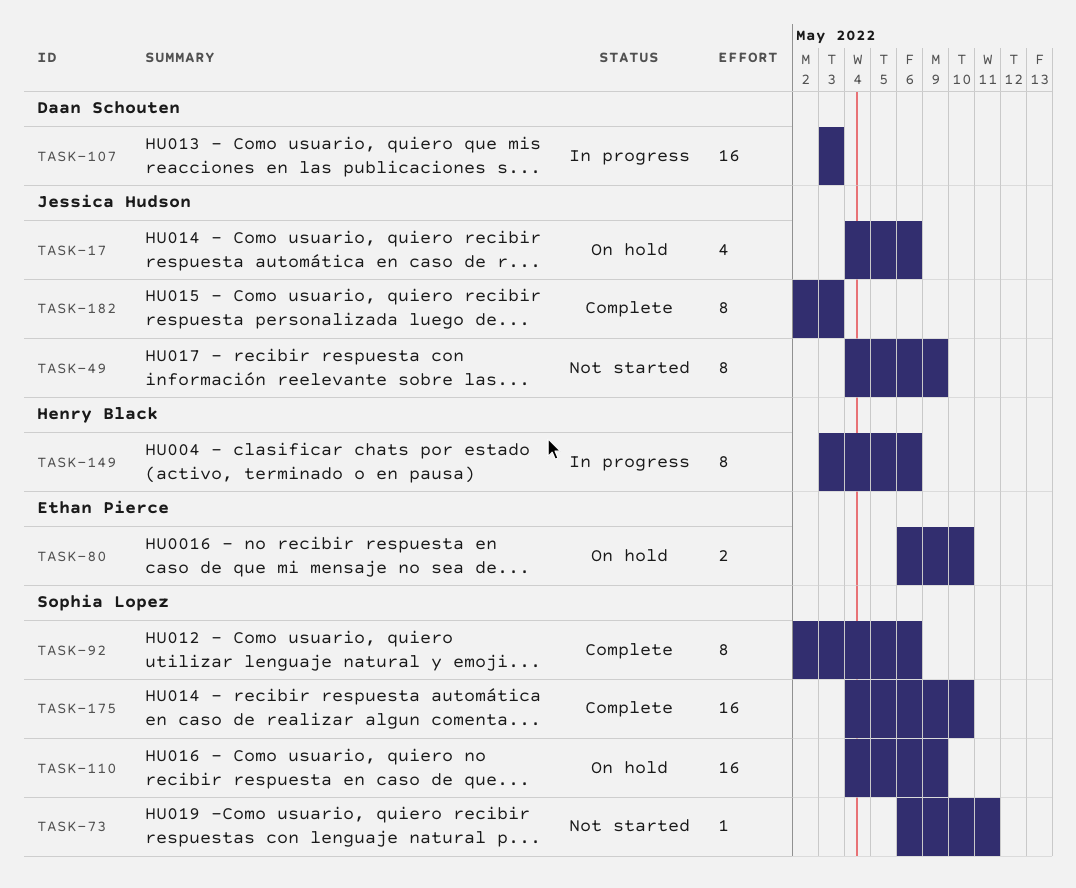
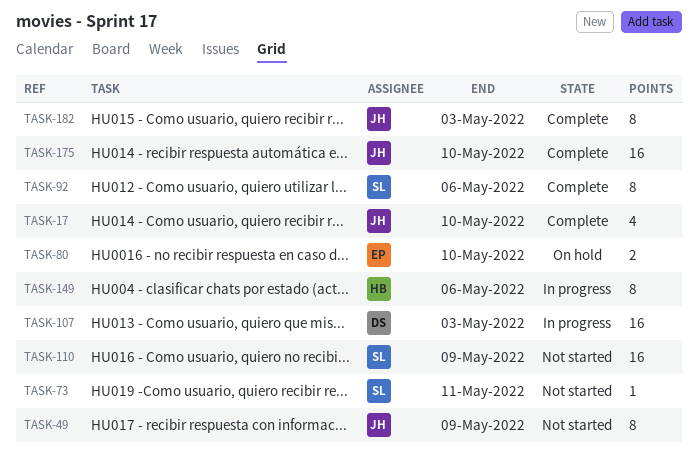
TASK-17, status: On hold -> Complete
TASK-17, due: May 6 -> May 10
TASK-110, status: On hold -> Not started
TASK-175, owner: Sophia Lopez -> Jessica Hudson

